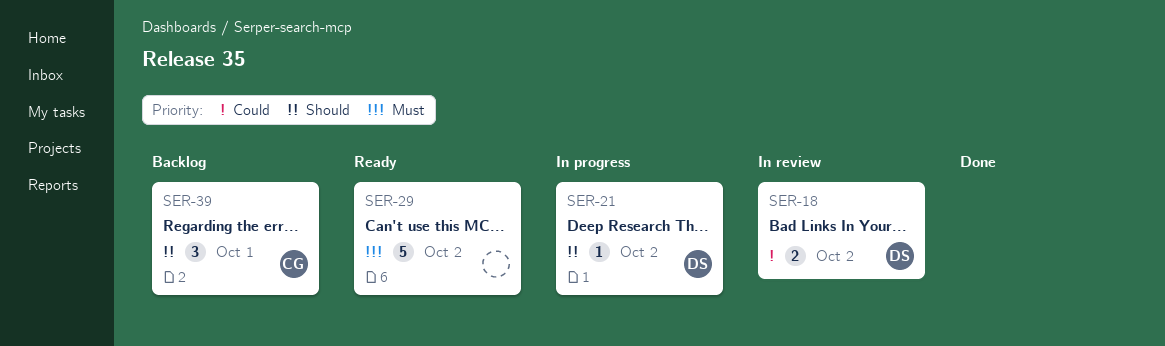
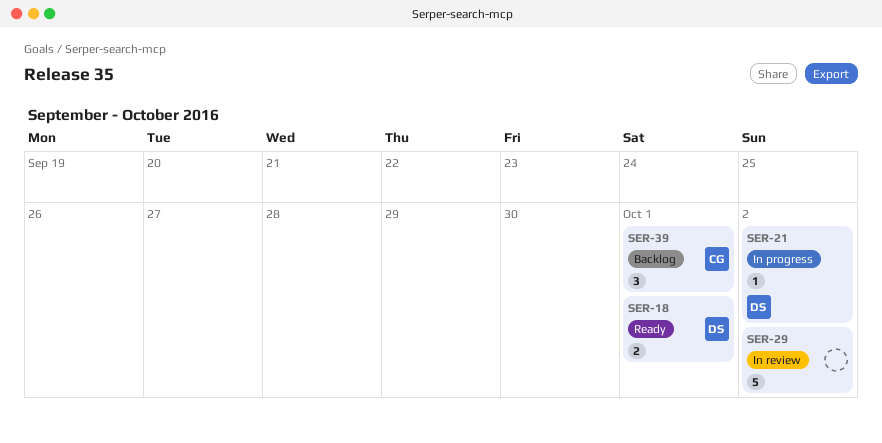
SER-18, status: In review -> Ready
SER-18, due: Oct 2 -> Oct 1
SER-29, status: Ready -> In review

